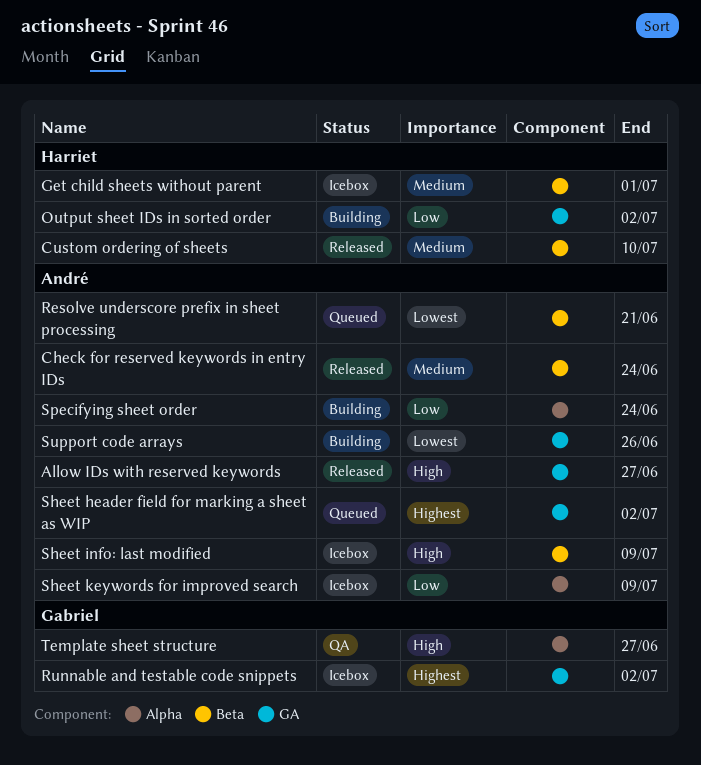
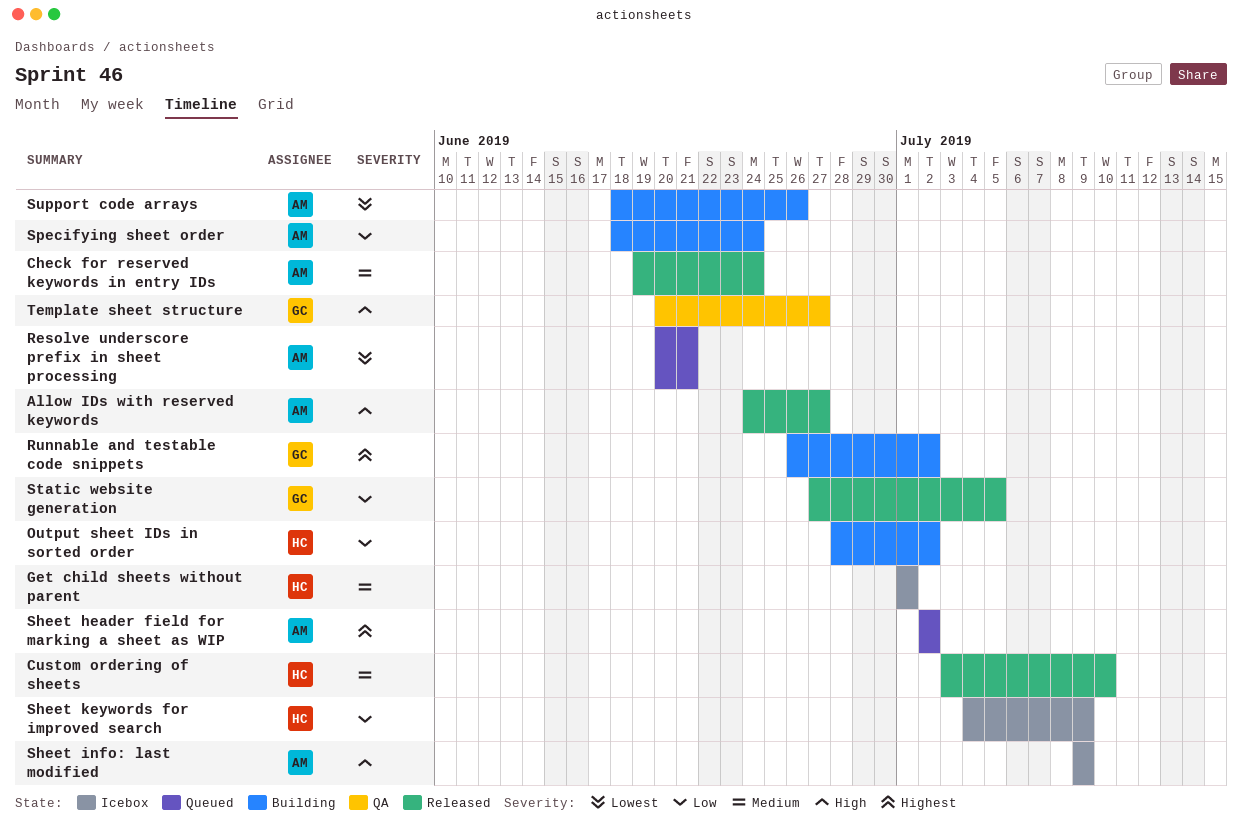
Runnable and testable code snippets, status: Icebox -> Building
Sheet keywords for improved search, owner: André -> Harriet
Static website generation: none -> present

